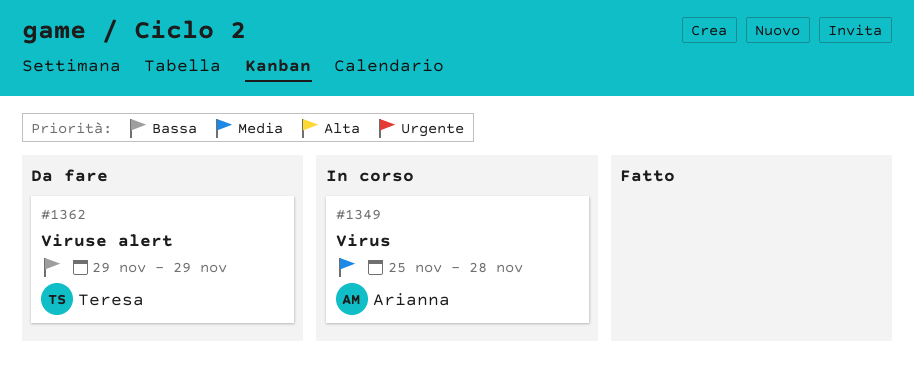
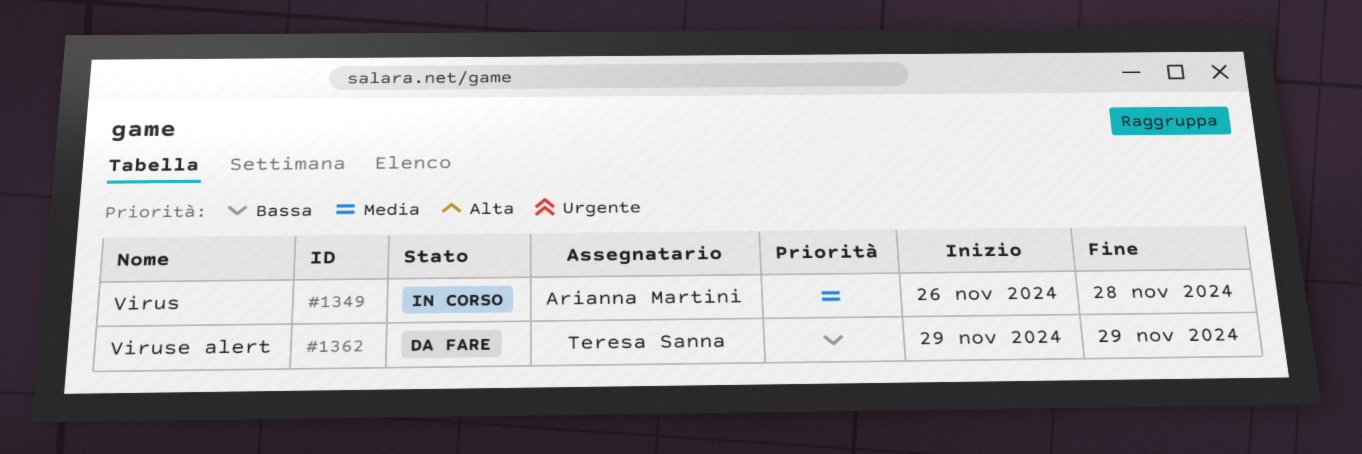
#1349, start: Nov 25 -> Nov 26

